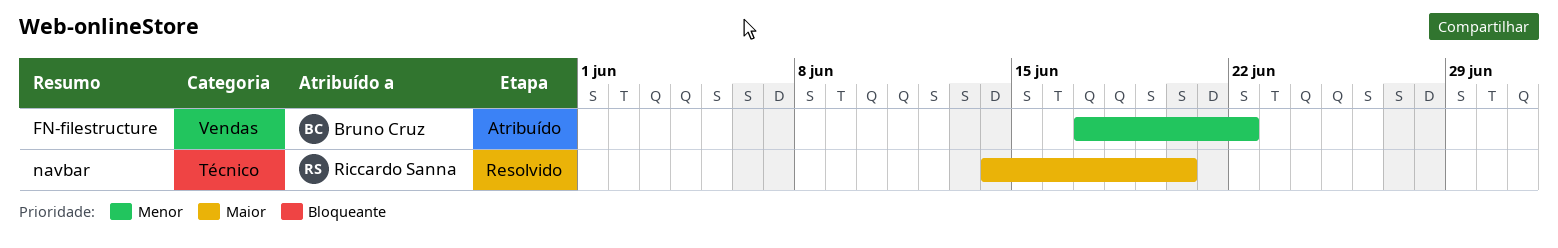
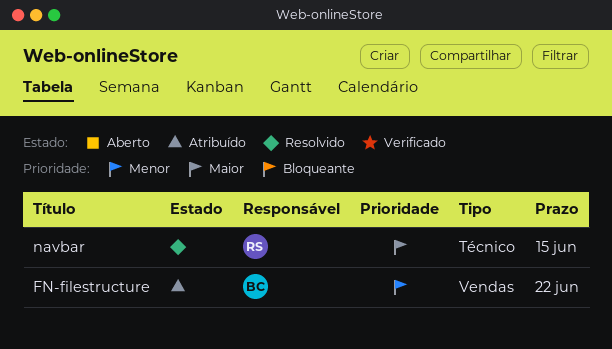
navbar, due: Jun 20 -> Jun 15

